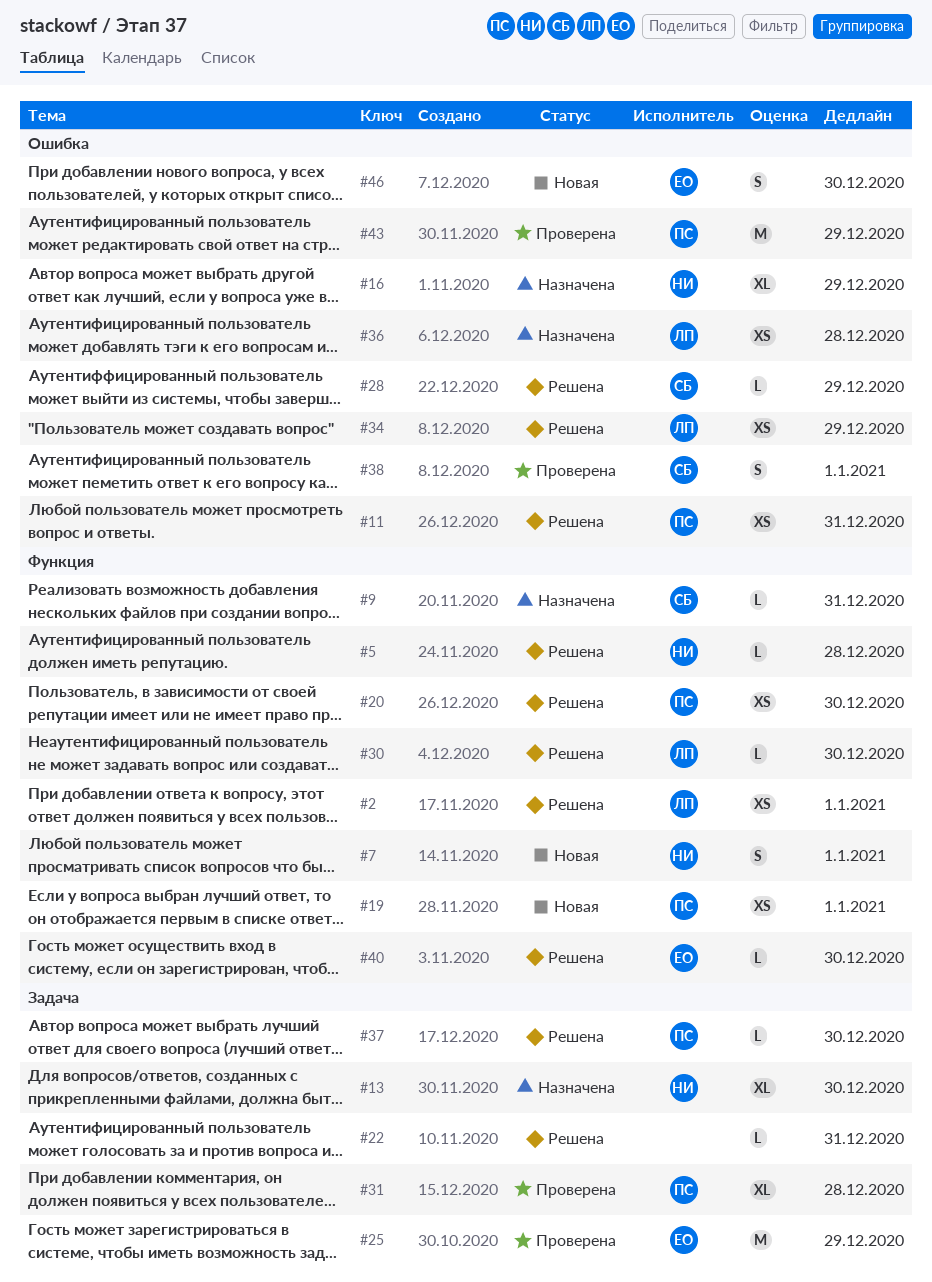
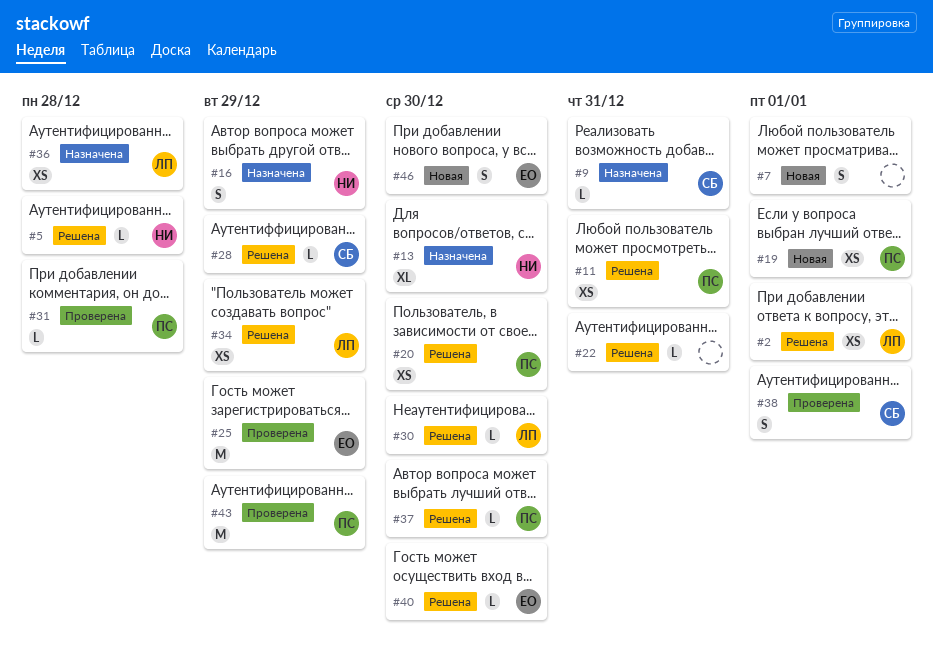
#7, owner: НИ -> none
#16, estimate: XL -> S
#31, estimate: XL -> L

